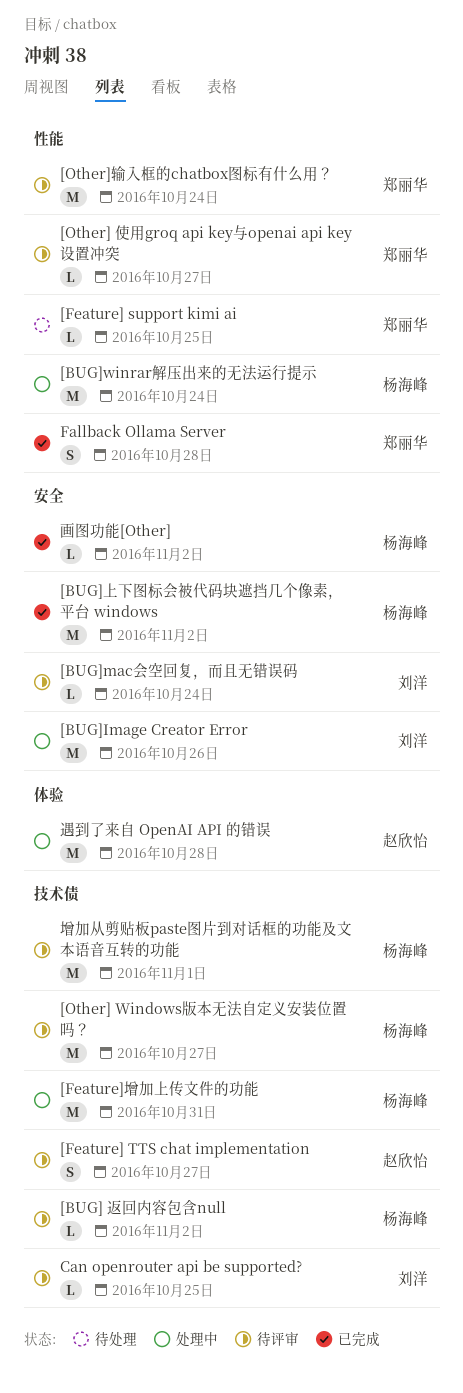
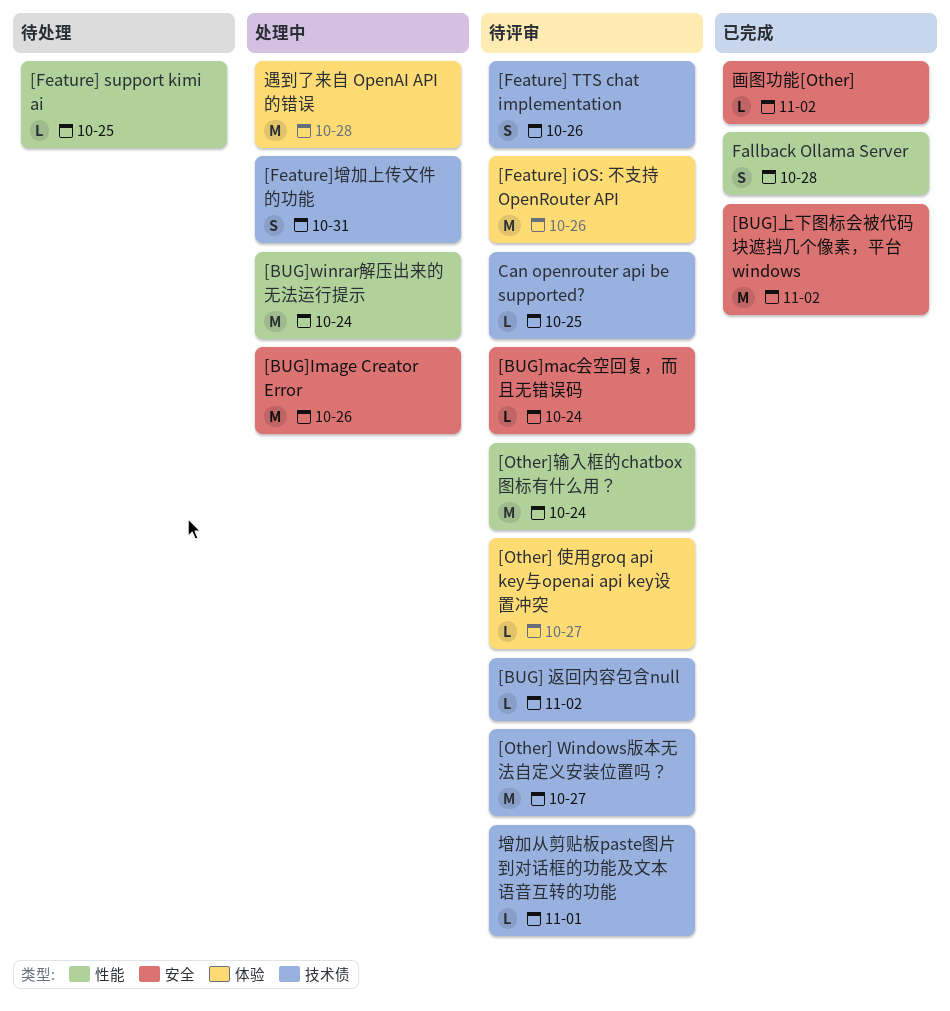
[Feature] iOS: 不支持 OpenRouter API: none -> present
[Feature] TTS chat implementation, due: Oct 27 -> Oct 26
[Feature]增加上传文件的功能, estimate: M -> S
[Other] 使用groq api key与openai api key设置冲突, label: 性能 -> 体验
增加从剪贴板paste图片到对话框的功能及文本语音互转的功能, estimate: M -> L

